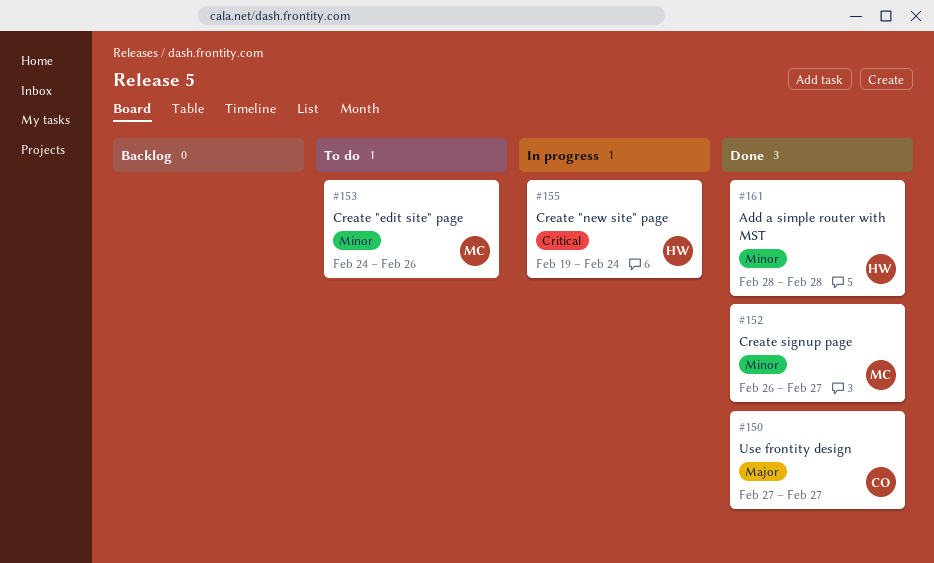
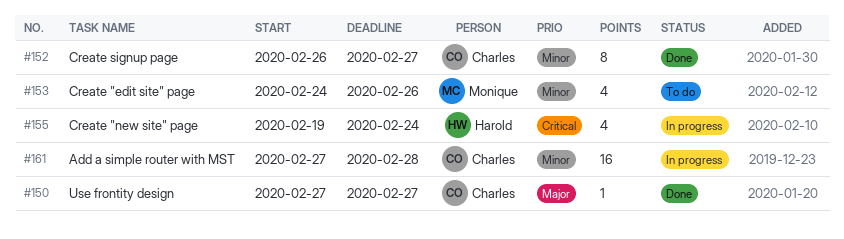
#152, owner: Monique -> Charles
#161, status: Done -> In progress
#161, owner: Harold -> Charles
#161, start: Feb 28 -> Feb 27

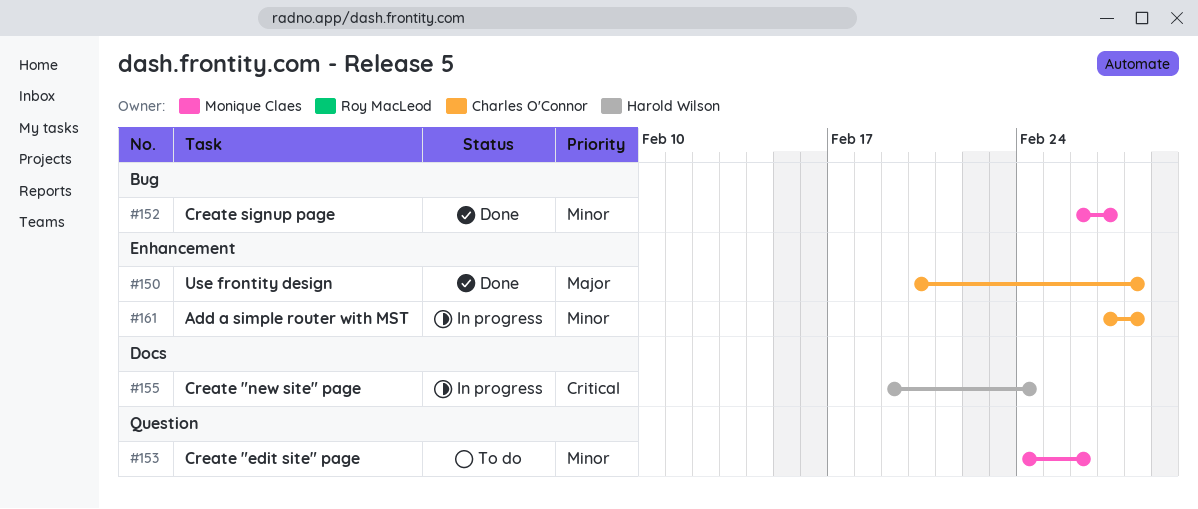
#150, start: Feb 27 -> Feb 20
#150, due: Feb 27 -> Feb 28
#152, owner: Charles O'Connor -> Monique Claes

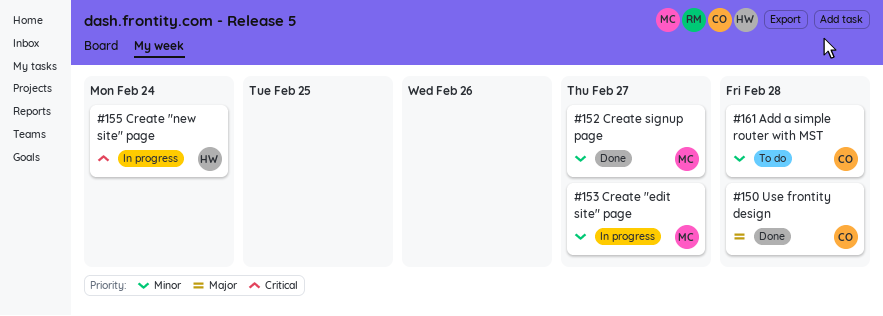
#153, status: To do -> In progress
#153, due: Feb 26 -> Feb 27
#161, status: In progress -> To do

